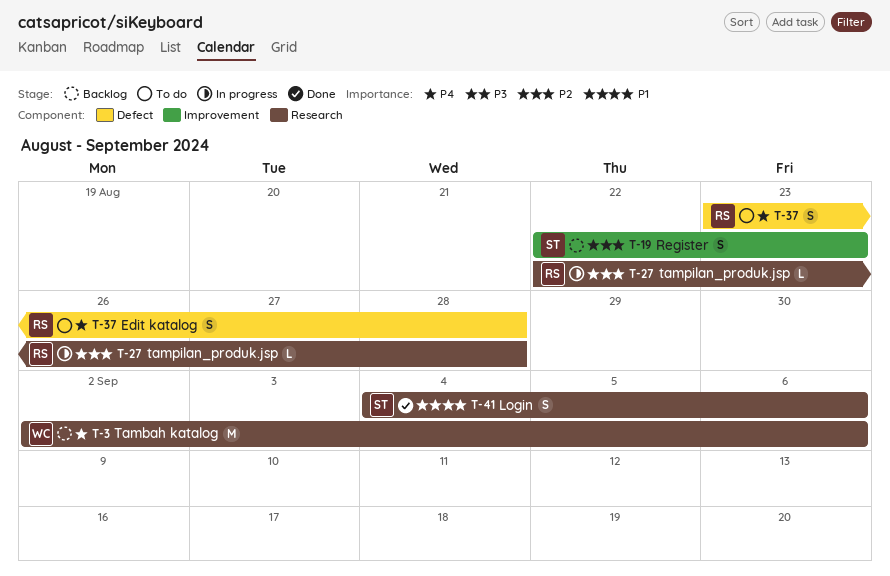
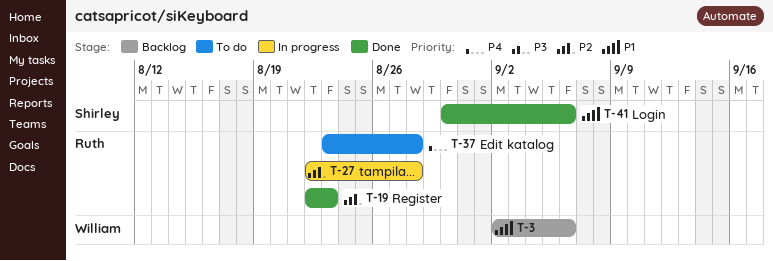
T-3, priority: P4 -> P1
T-19, status: Backlog -> Done
T-19, owner: Shirley -> Ruth
T-41, start: Sep 4 -> Aug 30

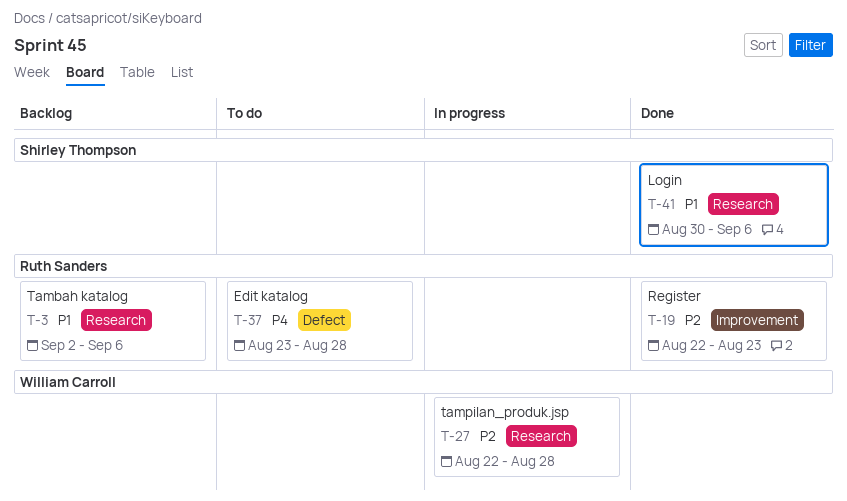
T-3, owner: William Carroll -> Ruth Sanders
T-27, owner: Ruth Sanders -> William Carroll

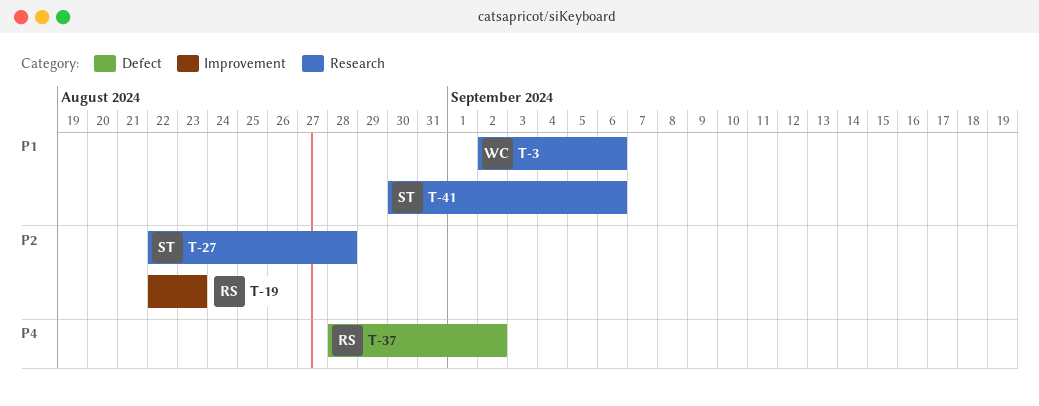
T-3, owner: Ruth Sanders -> William Carroll
T-27, owner: William Carroll -> Shirley Thompson
T-37, start: Aug 23 -> Aug 28
T-37, due: Aug 28 -> Sep 2

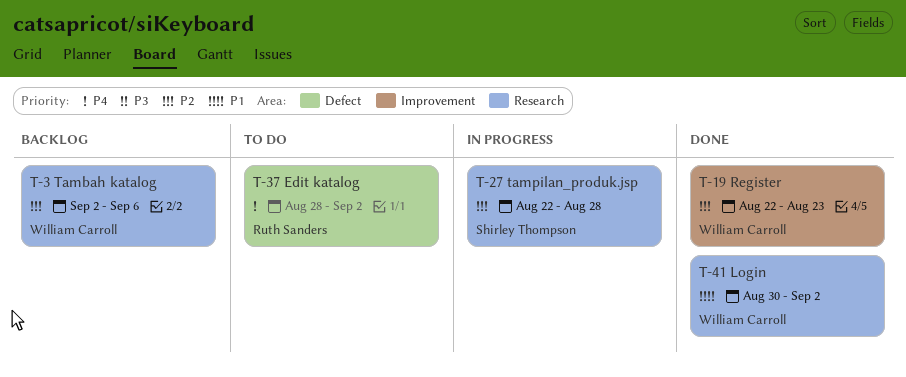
T-3, priority: P1 -> P2
T-19, owner: Ruth Sanders -> William Carroll
T-41, owner: Shirley Thompson -> William Carroll
T-41, due: Sep 6 -> Sep 2

